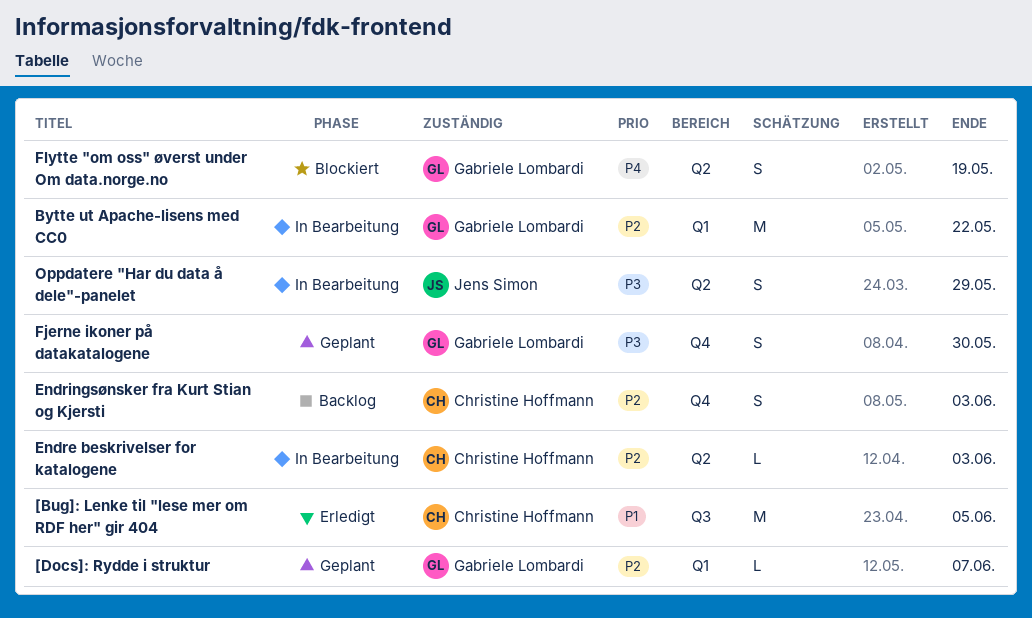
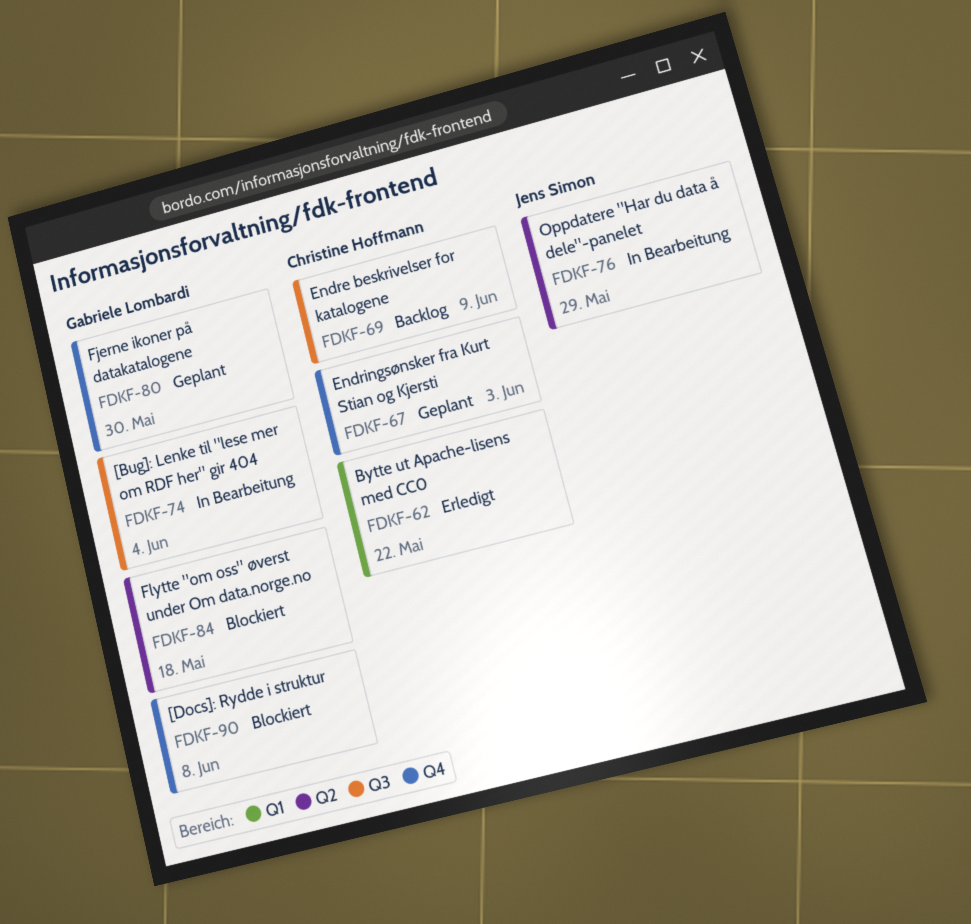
[Bug]: Lenke til "lese mer om RDF her" gir 404, status: Erledigt -> In Bearbeitung
[Bug]: Lenke til "lese mer om RDF her" gir 404, owner: Christine Hoffmann -> Gabriele Lombardi
[Bug]: Lenke til "lese mer om RDF her" gir 404, due: Jun 5 -> Jun 4
[Docs]: Rydde i struktur, status: Geplant -> Blockiert
[Docs]: Rydde i struktur, label: Q1 -> Q4
[Docs]: Rydde i struktur, due: Jun 7 -> Jun 8
Bytte ut Apache-lisens med CC0, status: In Bearbeitung -> Erledigt
Bytte ut Apache-lisens med CC0, owner: Gabriele Lombardi -> Christine Hoffmann
Endre beskrivelser for katalogene, status: In Bearbeitung -> Backlog
Endre beskrivelser for katalogene, label: Q2 -> Q3
Endre beskrivelser for katalogene, due: Jun 3 -> Jun 9
Endringsønsker fra Kurt Stian og Kjersti, status: Backlog -> Geplant
Flytte "om oss" øverst under Om data.norge.no, due: May 19 -> May 18

